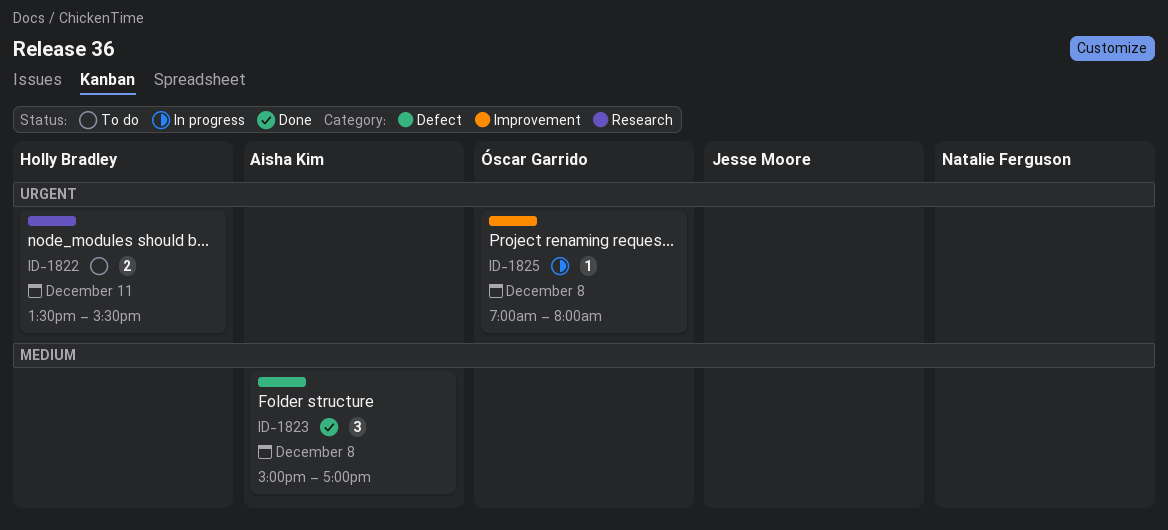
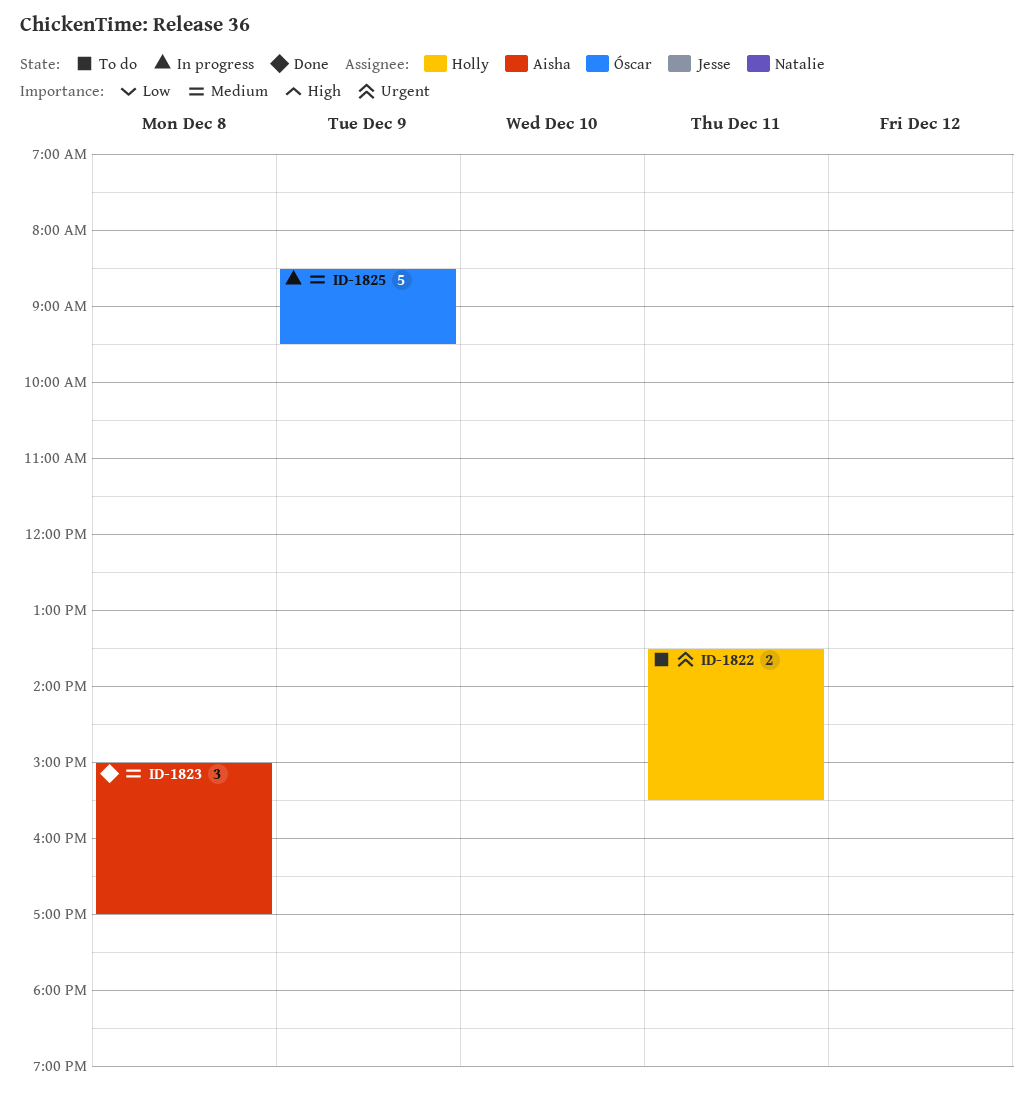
ID-1825, priority: Urgent -> Medium
ID-1825, estimate: 1 -> 5
ID-1825, day: Dec 8 -> Dec 9
ID-1825, begins: 07:00 -> 08:30
ID-1825, ends: 08:00 -> 09:30

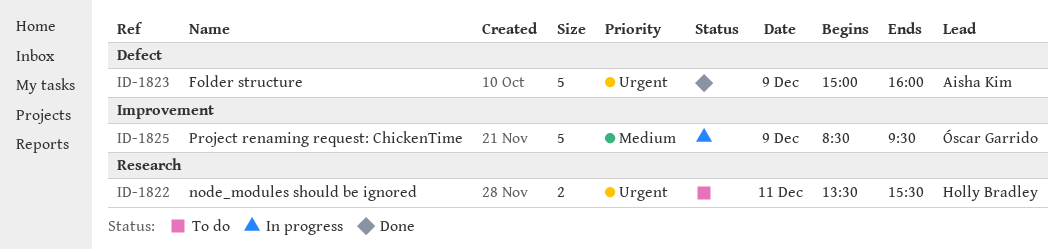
ID-1823, priority: Medium -> Urgent
ID-1823, estimate: 3 -> 5
ID-1823, day: Dec 8 -> Dec 9
ID-1823, ends: 17:00 -> 16:00

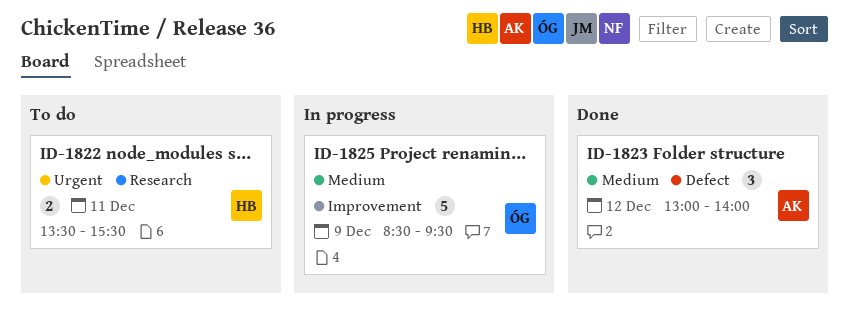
ID-1823, priority: Urgent -> Medium
ID-1823, estimate: 5 -> 3
ID-1823, day: Dec 9 -> Dec 12
ID-1823, begins: 15:00 -> 13:00
ID-1823, ends: 16:00 -> 14:00

